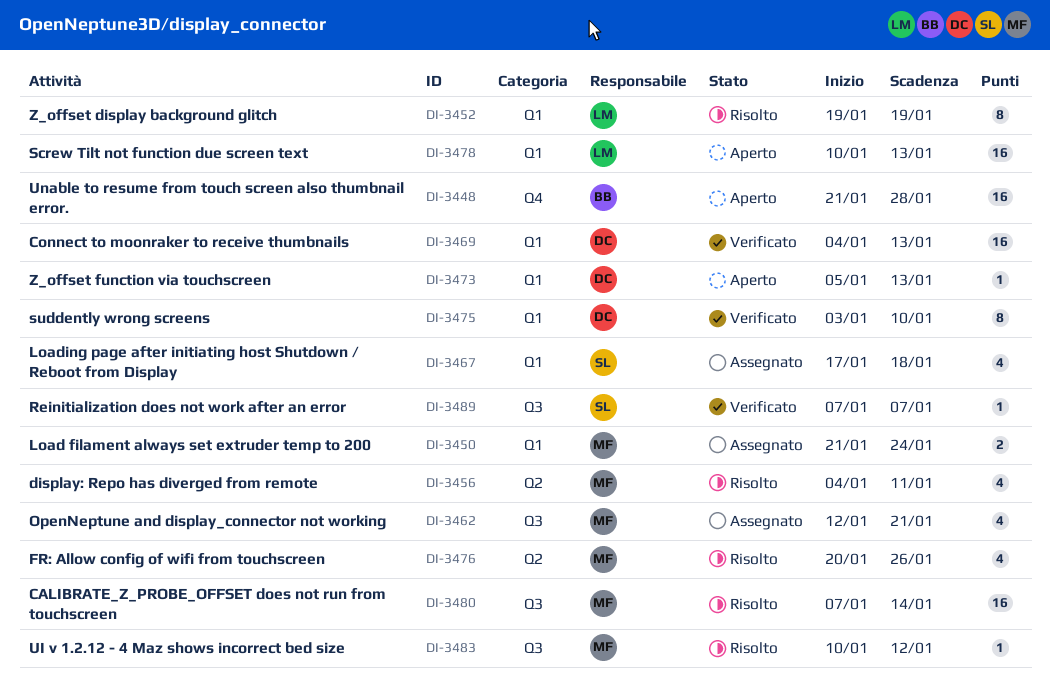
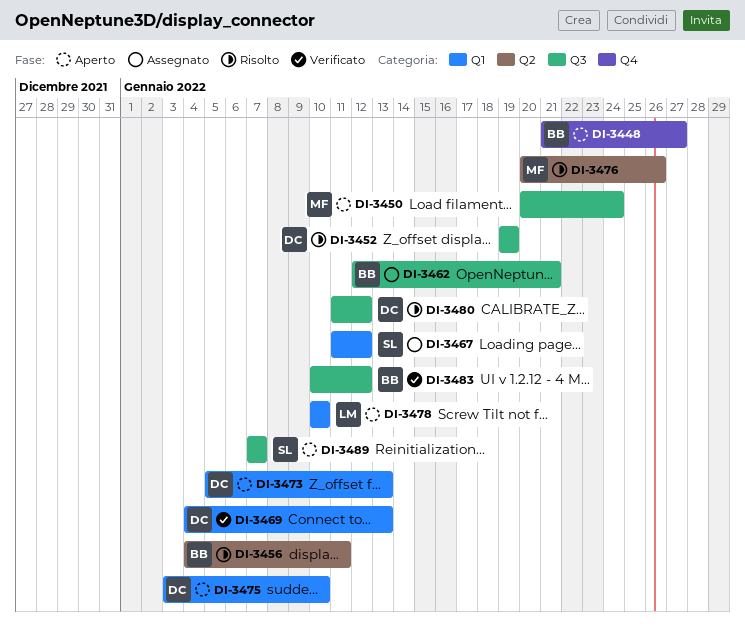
DI-3448, due: Jan 28 -> Jan 27
DI-3450, status: Assegnato -> Aperto
DI-3450, label: Q1 -> Q3
DI-3450, start: Jan 21 -> Jan 20
DI-3452, owner: LM -> DC
DI-3452, label: Q1 -> Q3
DI-3456, owner: MF -> BB
DI-3462, owner: MF -> BB
DI-3467, start: Jan 17 -> Jan 11
DI-3467, due: Jan 18 -> Jan 12
DI-3475, status: Verificato -> Aperto
DI-3478, due: Jan 13 -> Jan 10
DI-3480, owner: MF -> DC
DI-3480, start: Jan 7 -> Jan 11
DI-3480, due: Jan 14 -> Jan 12
DI-3483, status: Risolto -> Verificato
DI-3483, owner: MF -> BB
DI-3489, status: Verificato -> Aperto

